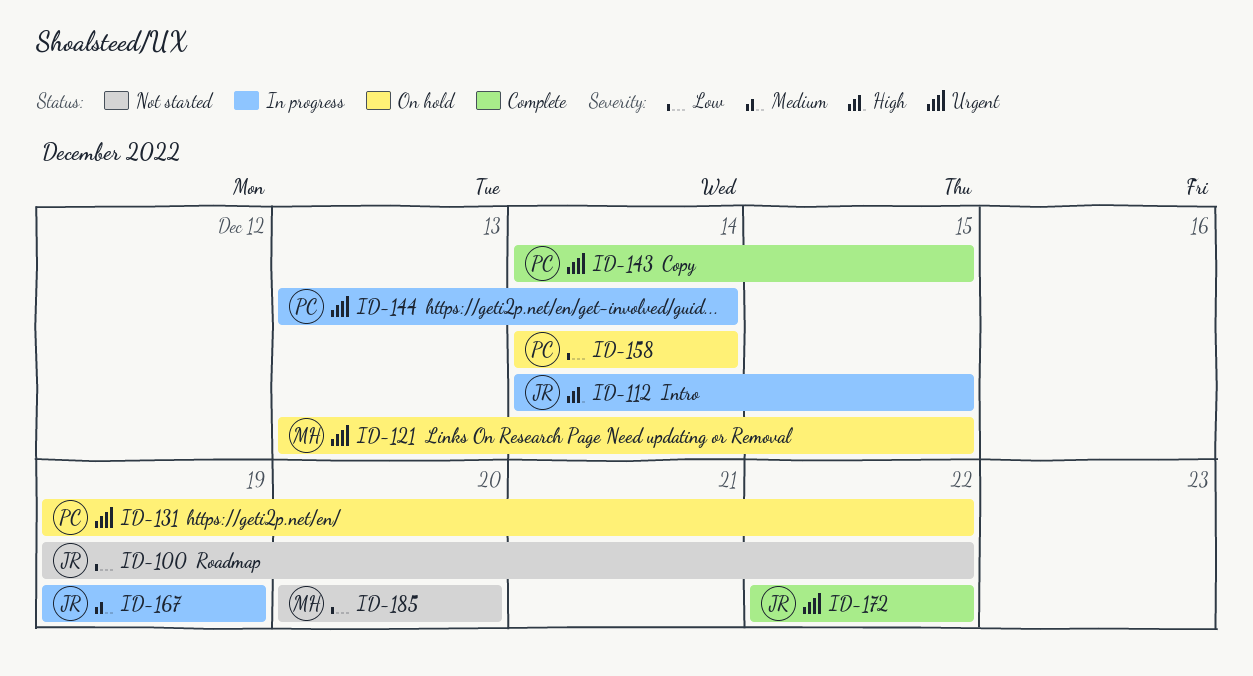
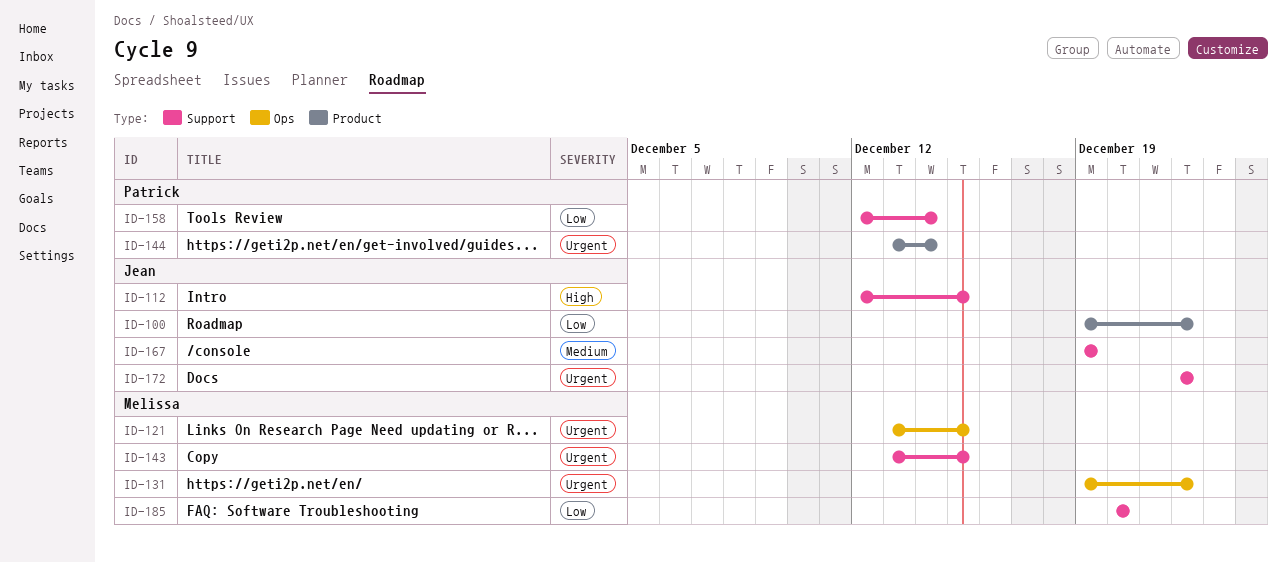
ID-112, start: Dec 14 -> Dec 12
ID-131, owner: Patrick -> Melissa
ID-143, owner: Patrick -> Melissa
ID-143, start: Dec 14 -> Dec 13
ID-158, start: Dec 14 -> Dec 12

